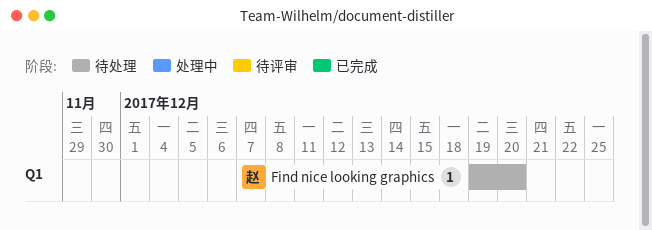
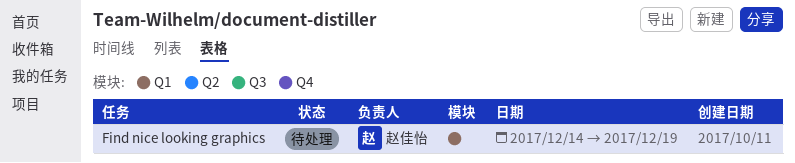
Find nice looking graphics, start: Dec 19 -> Dec 14
Find nice looking graphics, due: Dec 20 -> Dec 19

